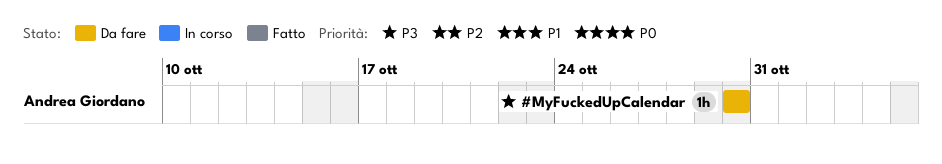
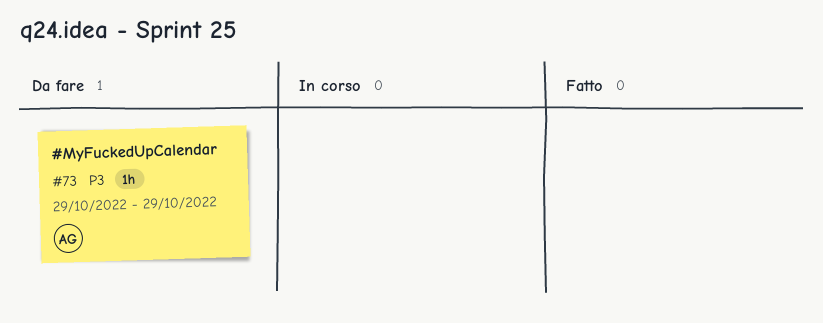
#MyFuckedUpCalendar, start: Oct 30 -> Oct 29
#MyFuckedUpCalendar, due: Oct 30 -> Oct 29

